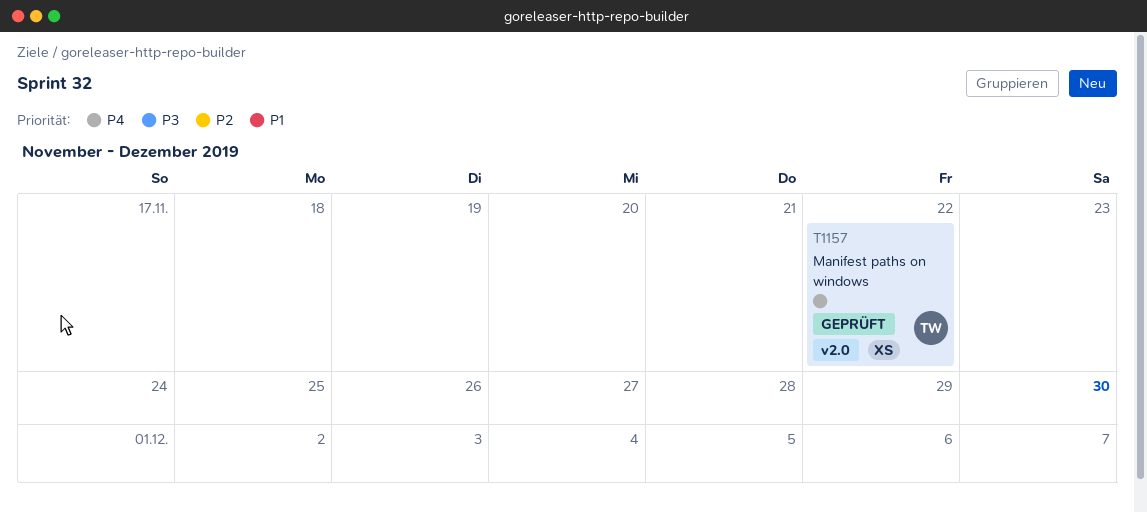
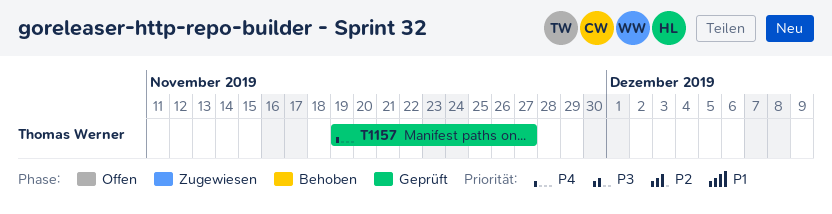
T1157, due: Nov 22 -> Nov 27

